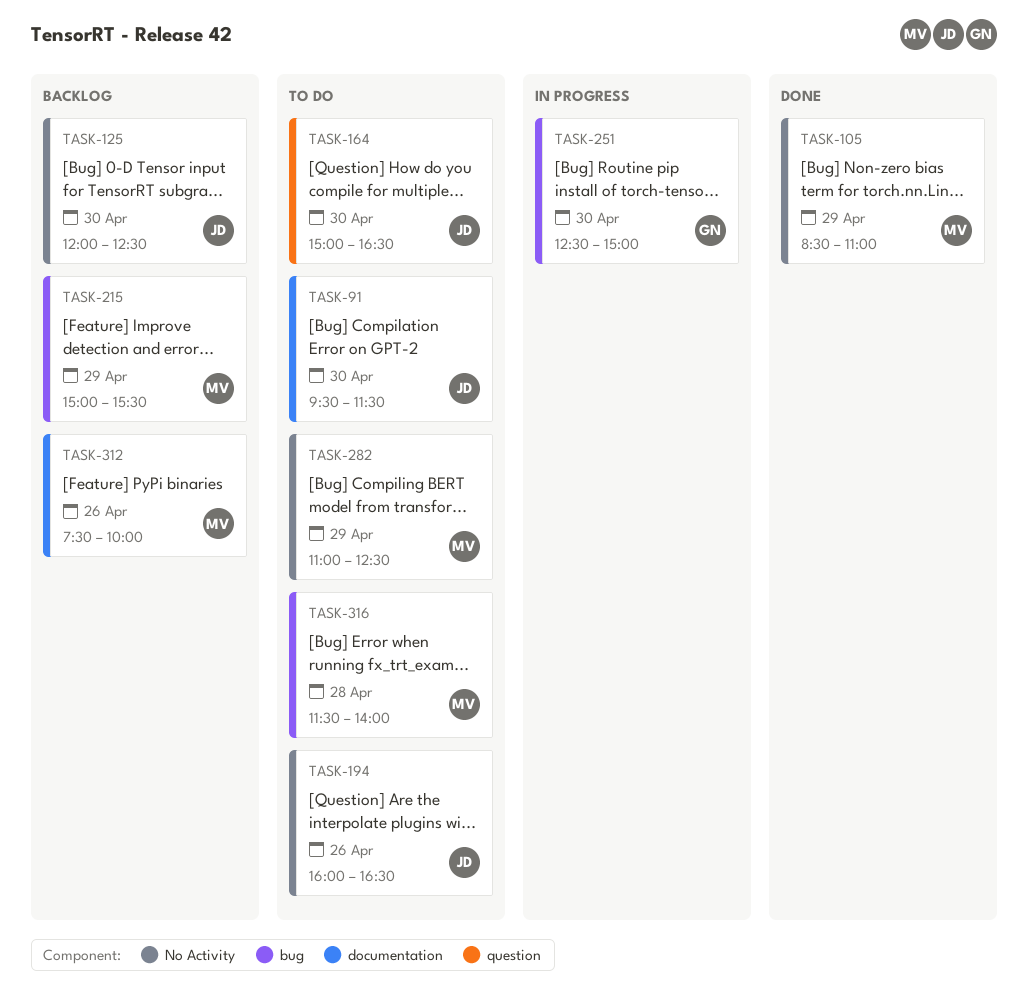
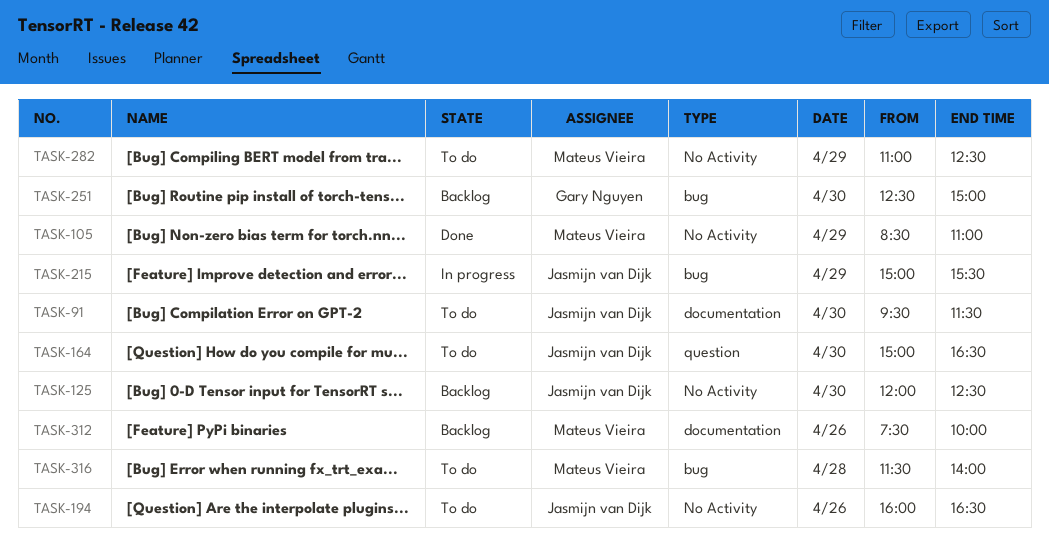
TASK-215, status: Backlog -> In progress
TASK-215, owner: Mateus Vieira -> Jasmijn van Dijk
TASK-251, status: In progress -> Backlog

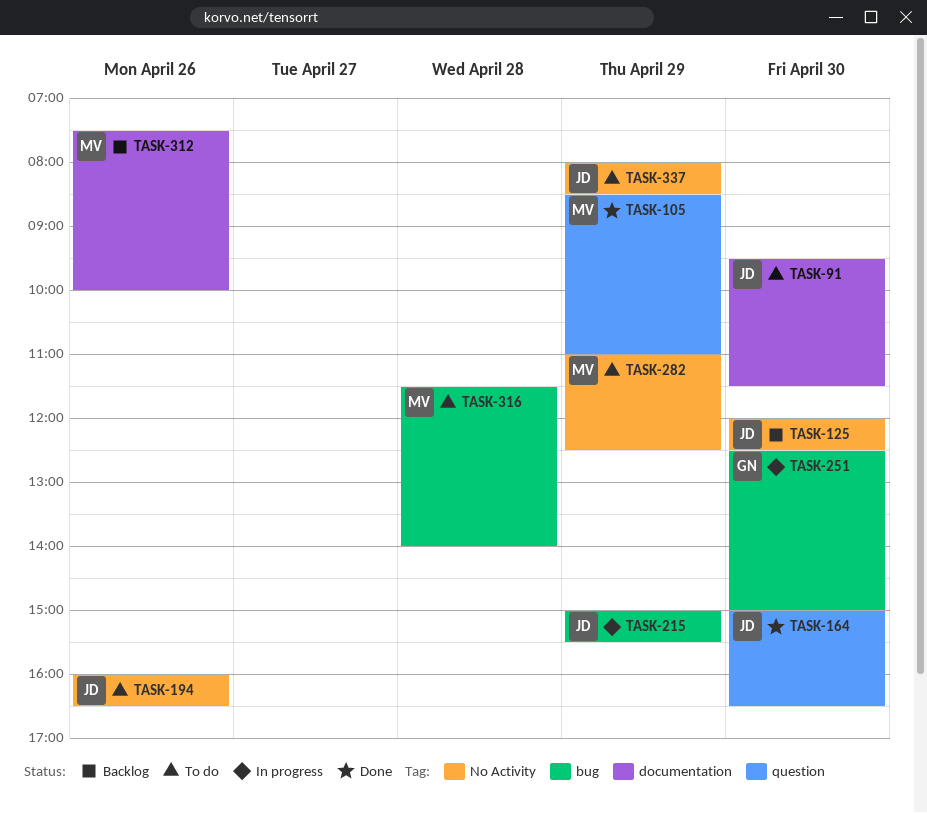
TASK-105, label: No Activity -> question
TASK-164, status: To do -> Done
TASK-251, status: Backlog -> In progress
TASK-337: none -> present

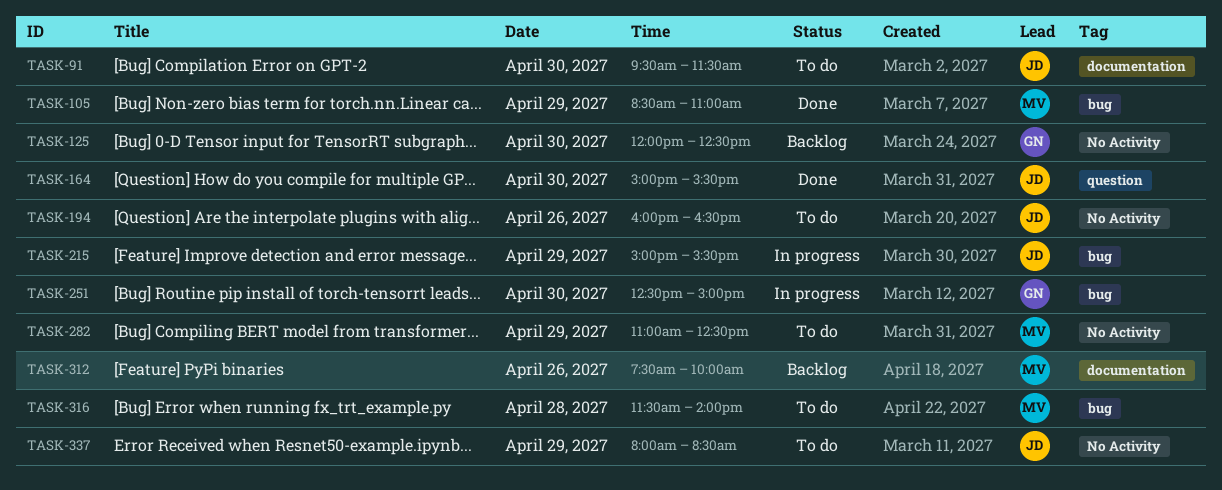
TASK-105, label: question -> bug
TASK-125, owner: JD -> GN
TASK-164, ends: 16:30 -> 15:30

